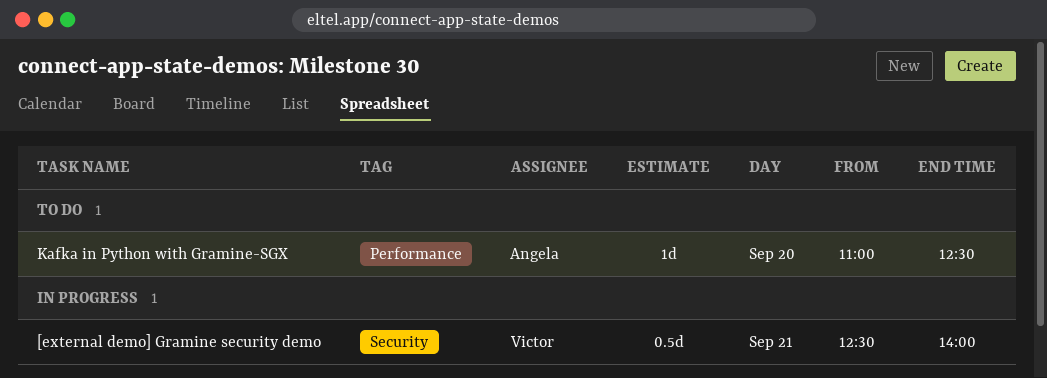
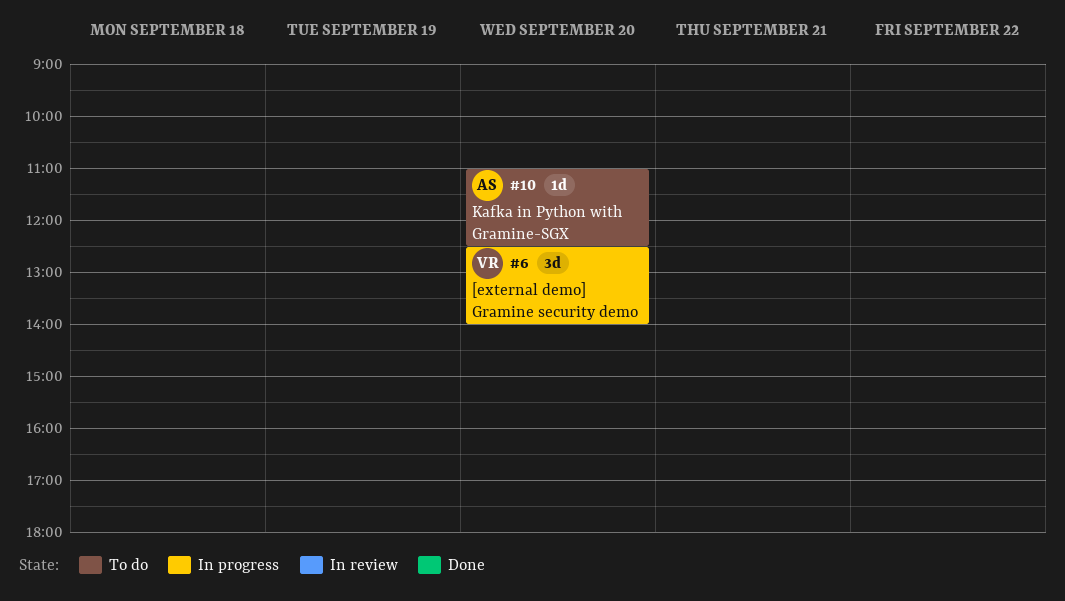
[external demo] Gramine security demo, estimate: 0.5d -> 3d
[external demo] Gramine security demo, day: Sep 21 -> Sep 20

